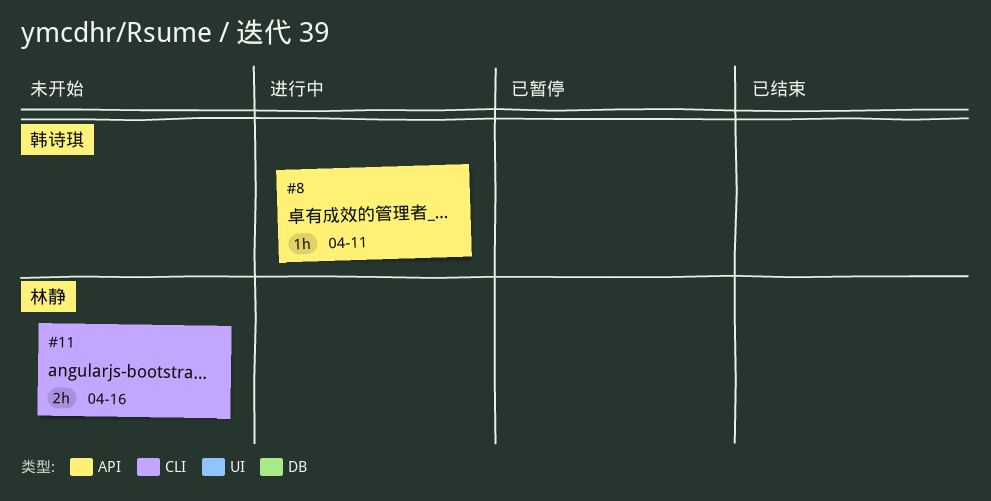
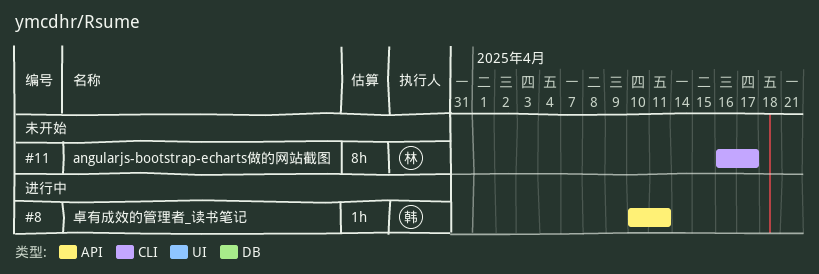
#11, estimate: 2h -> 8h
#11, due: Apr 16 -> Apr 17

